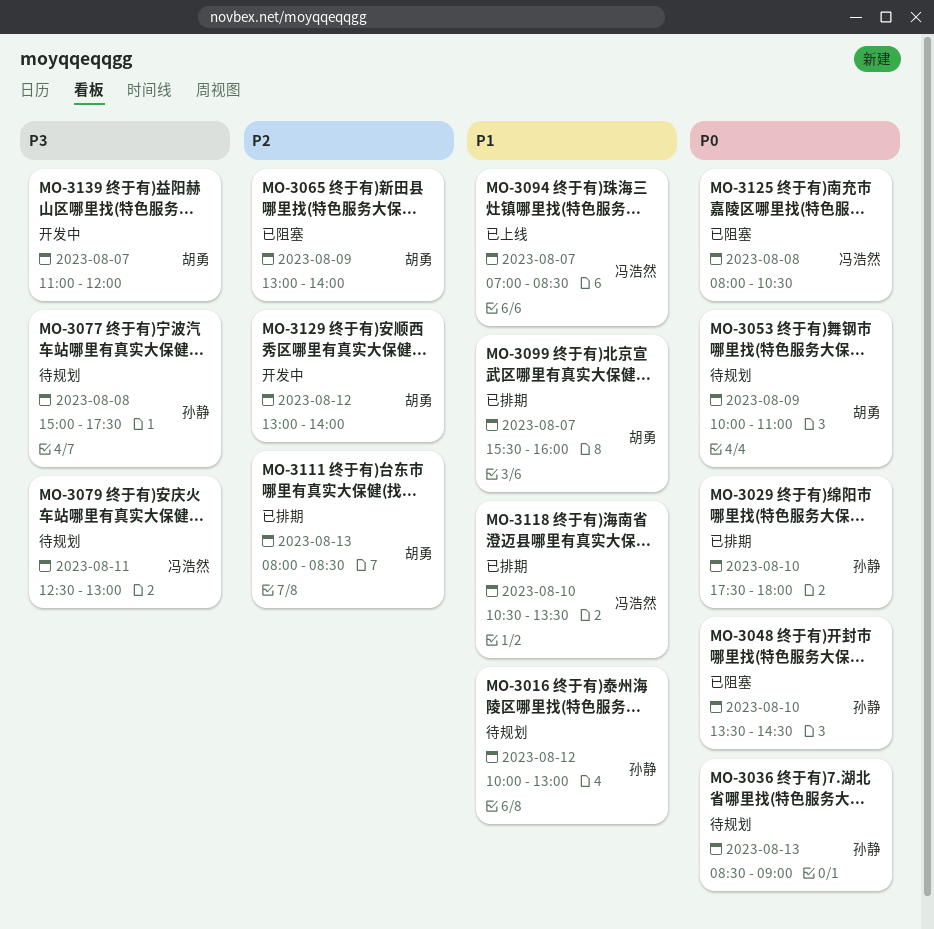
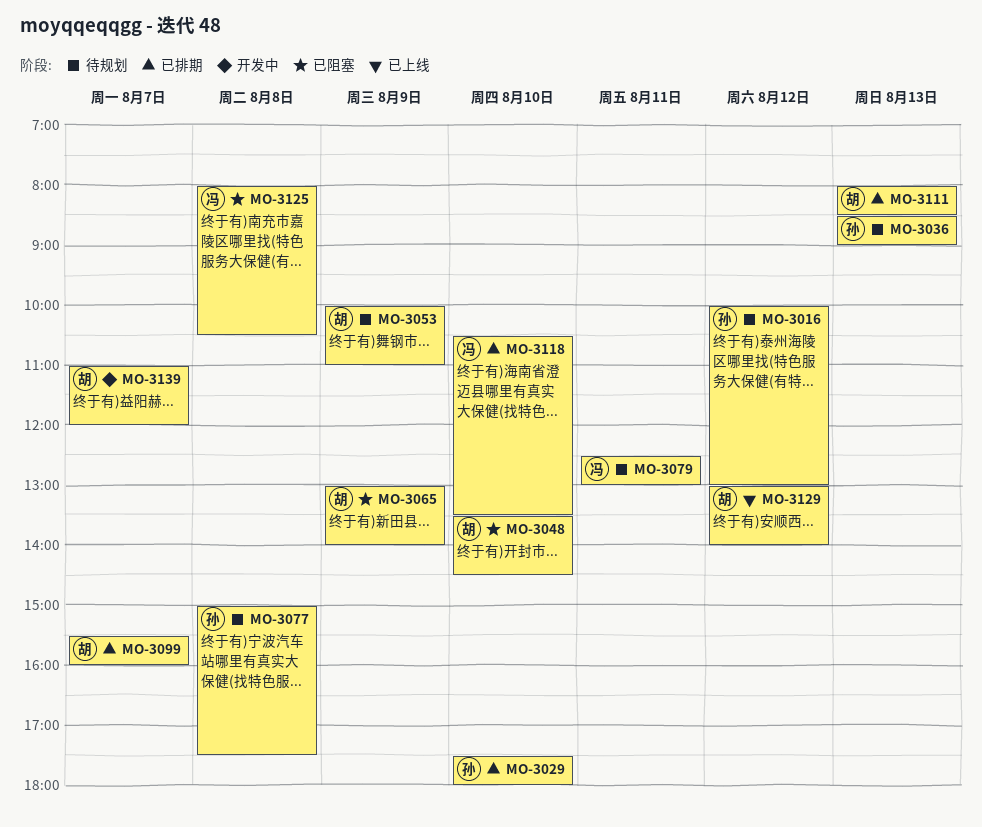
MO-3048, owner: 孙静 -> 胡勇
MO-3094: present -> none
MO-3129, status: 开发中 -> 已上线

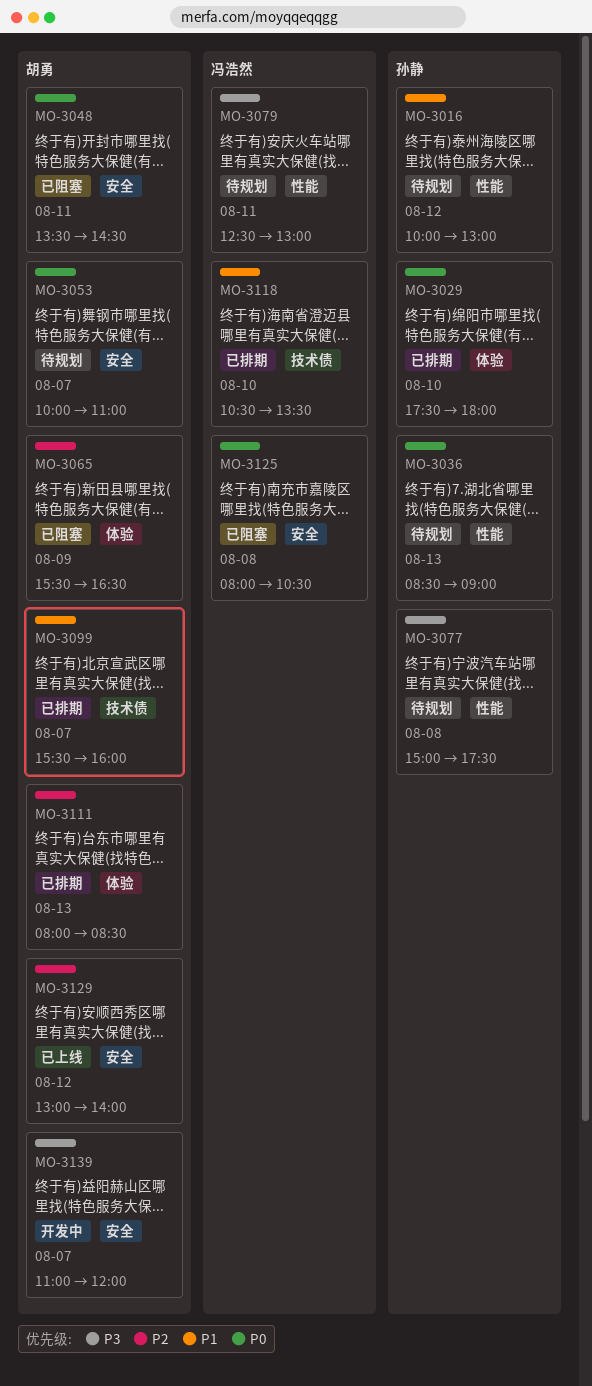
MO-3048, day: Aug 10 -> Aug 11
MO-3053, day: Aug 9 -> Aug 7
MO-3065, begins: 13:00 -> 15:30
MO-3065, ends: 14:00 -> 16:30

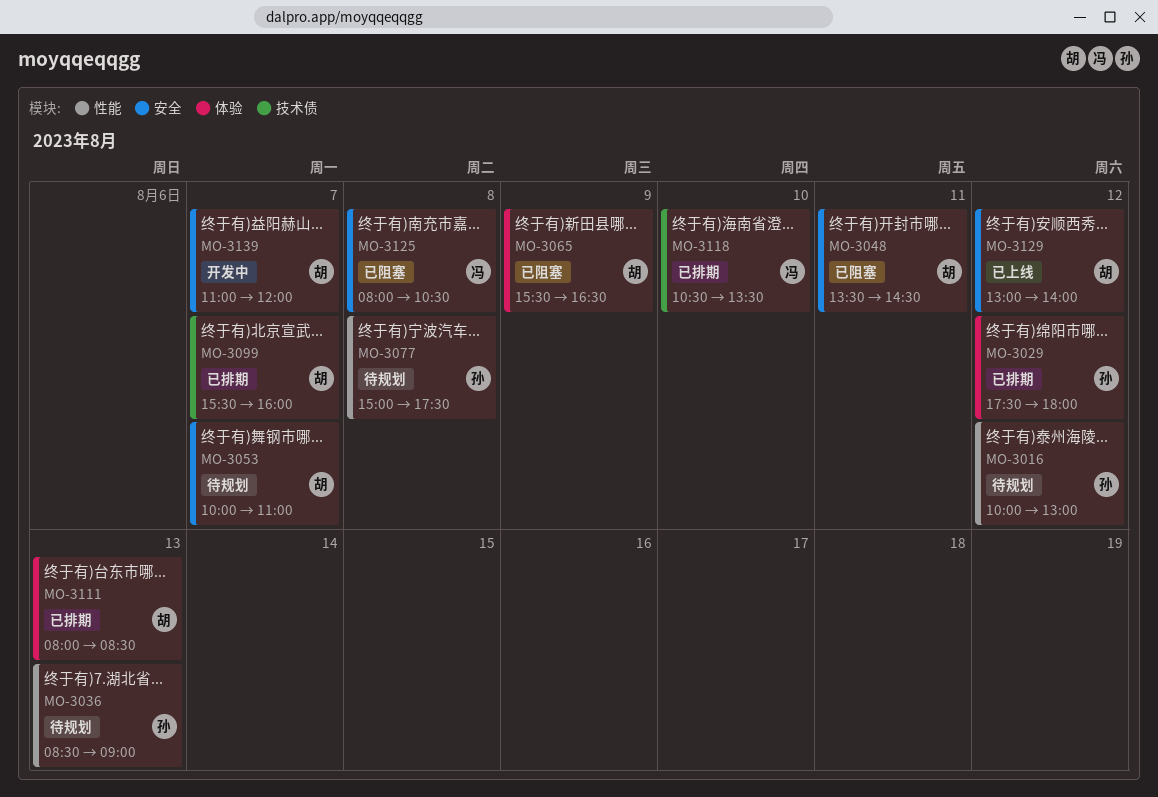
MO-3029, day: Aug 10 -> Aug 12
MO-3079: present -> none

